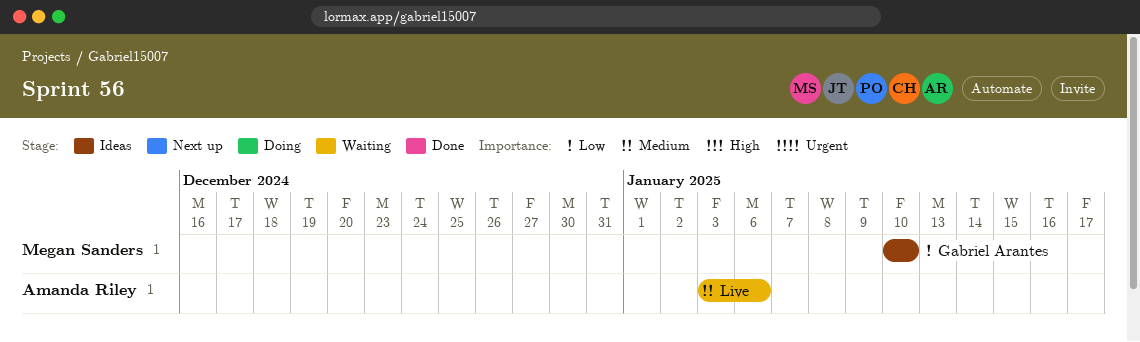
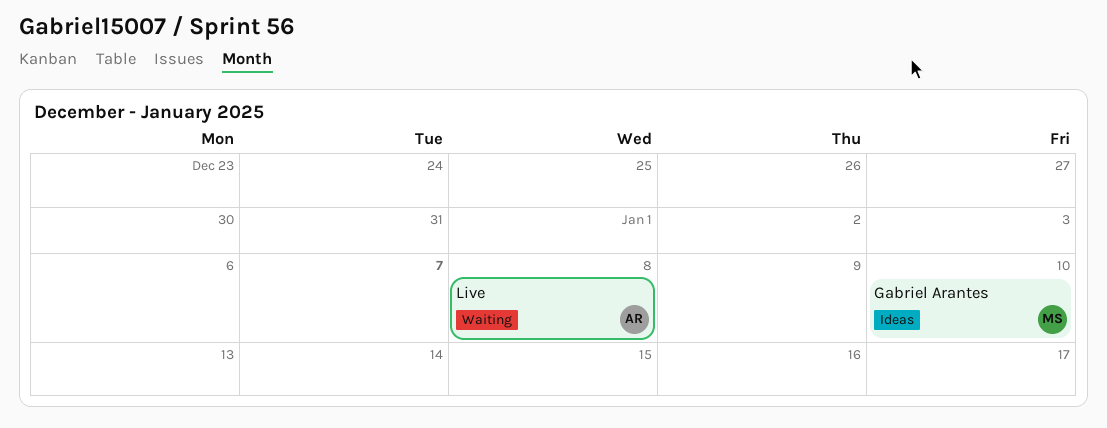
Live, due: Jan 6 -> Jan 8

